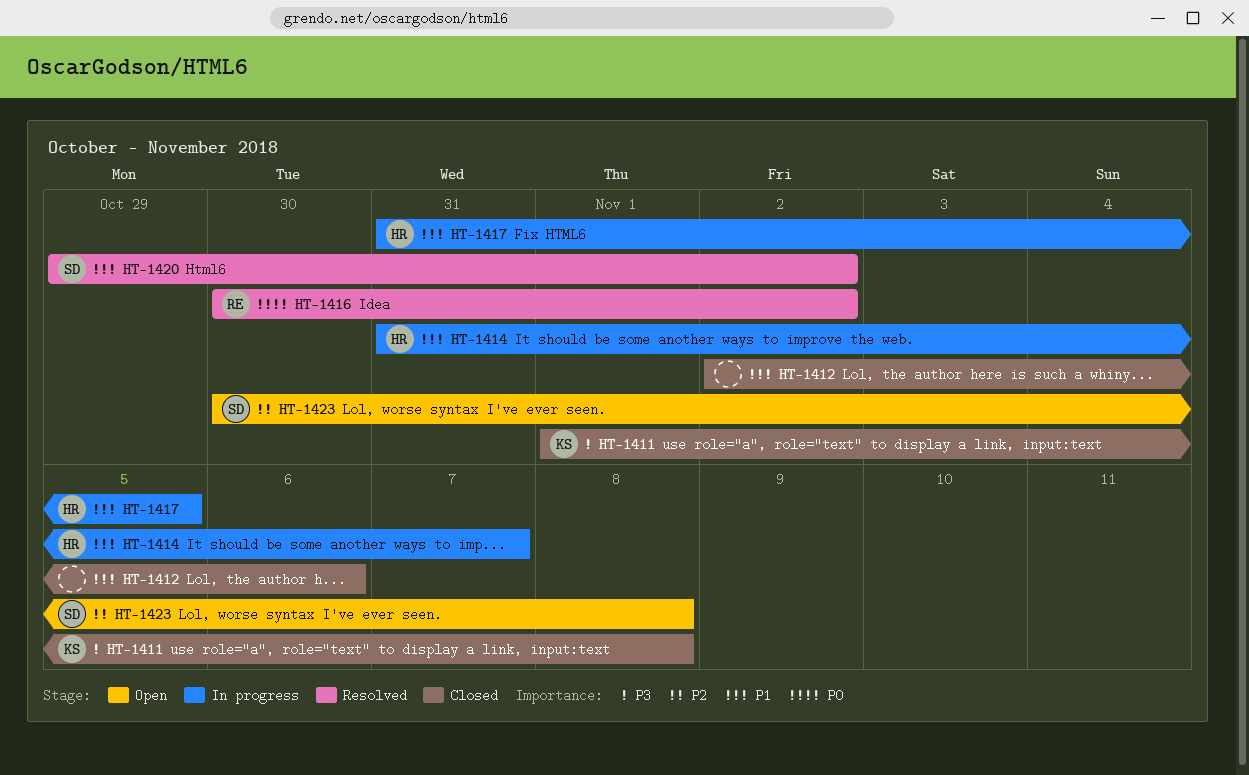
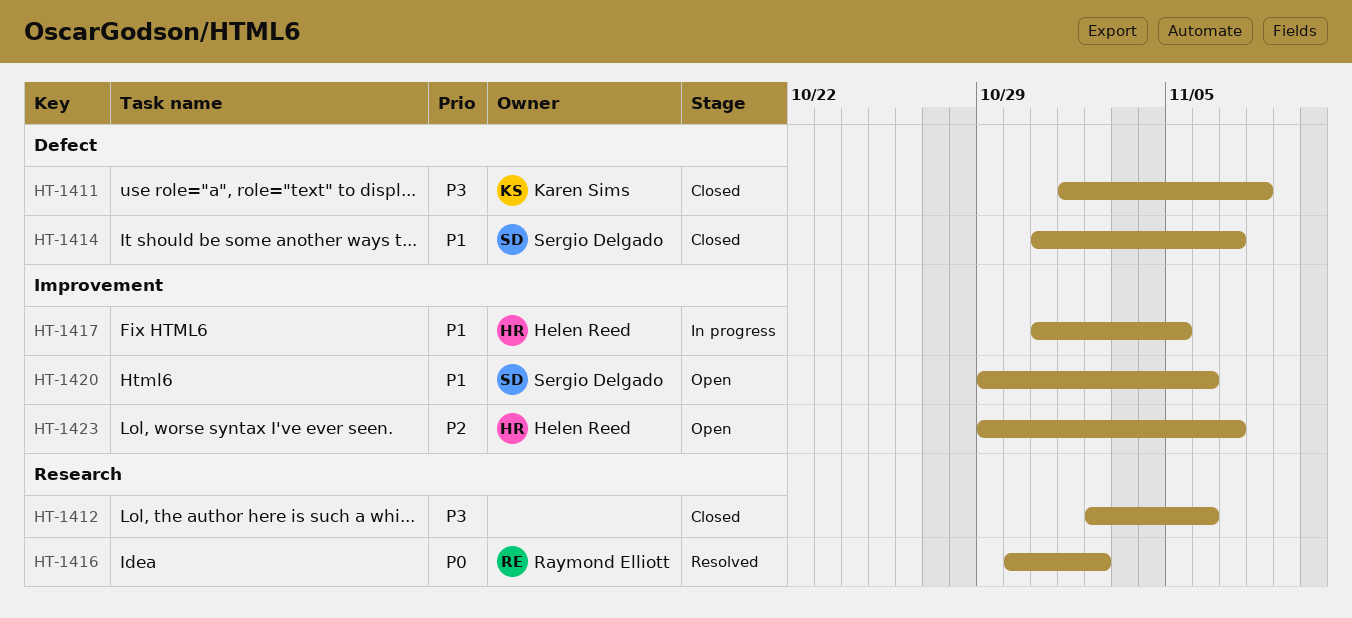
HT-1412, priority: P1 -> P3
HT-1414, status: In progress -> Closed
HT-1414, owner: Helen Reed -> Sergio Delgado
HT-1420, status: Resolved -> Open
HT-1420, due: Nov 2 -> Nov 6
HT-1423, owner: Sergio Delgado -> Helen Reed
HT-1423, start: Oct 30 -> Oct 29
HT-1423, due: Nov 8 -> Nov 7

